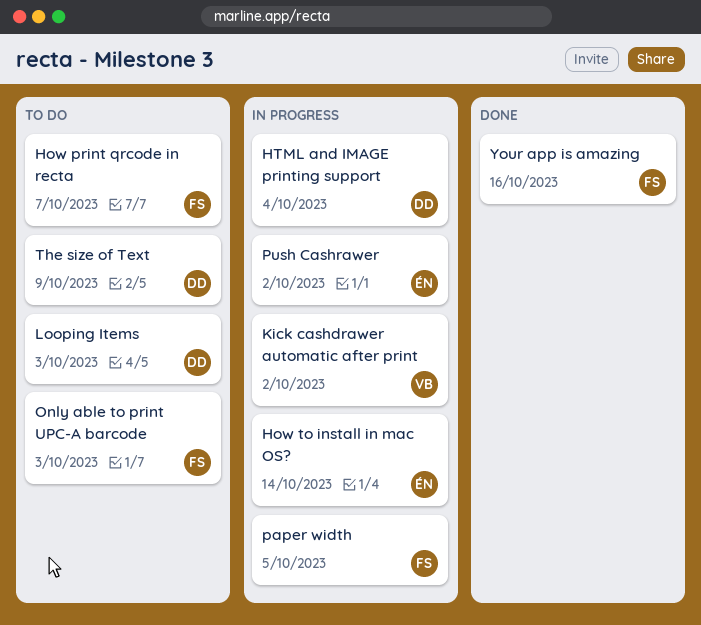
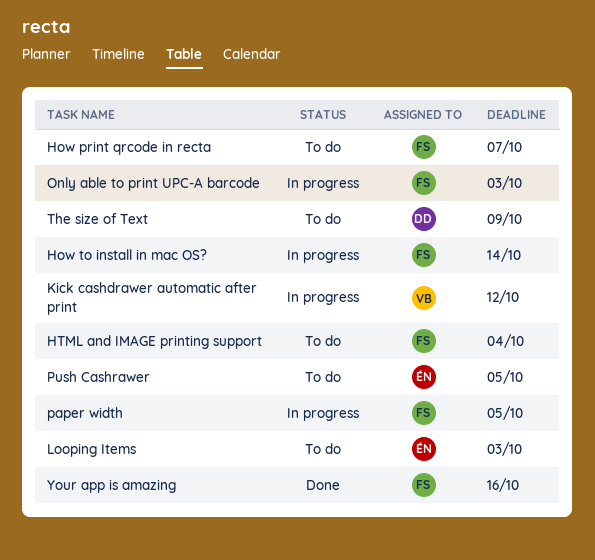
How to install in mac OS?, owner: ÉN -> FS
HTML and IMAGE printing support, status: In progress -> To do
HTML and IMAGE printing support, owner: DD -> FS
Kick cashdrawer automatic after print, due: Oct 2 -> Oct 12
Looping Items, owner: DD -> ÉN
Only able to print UPC-A barcode, status: To do -> In progress
Push Cashrawer, status: In progress -> To do
Push Cashrawer, due: Oct 2 -> Oct 5

